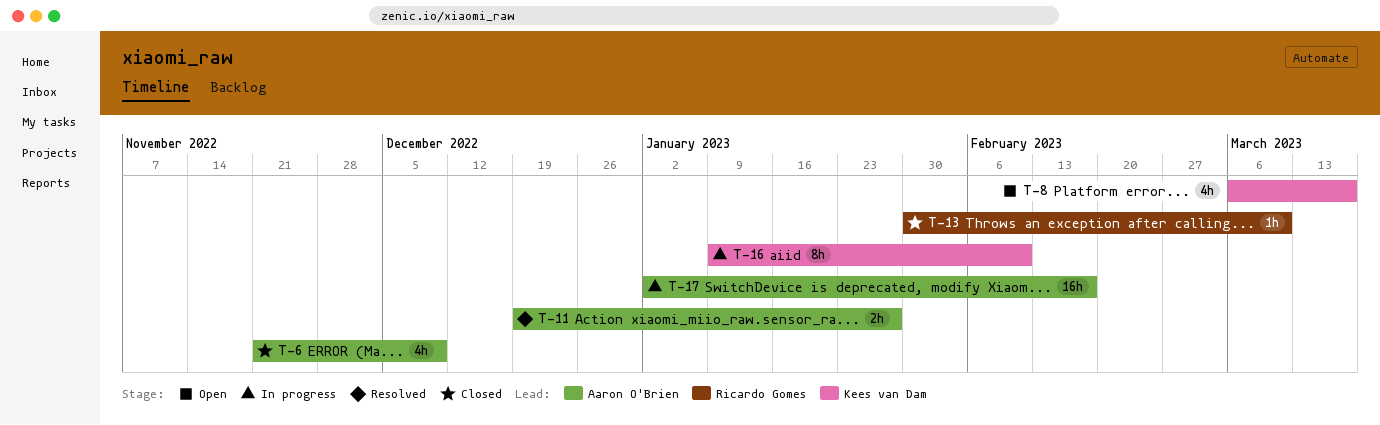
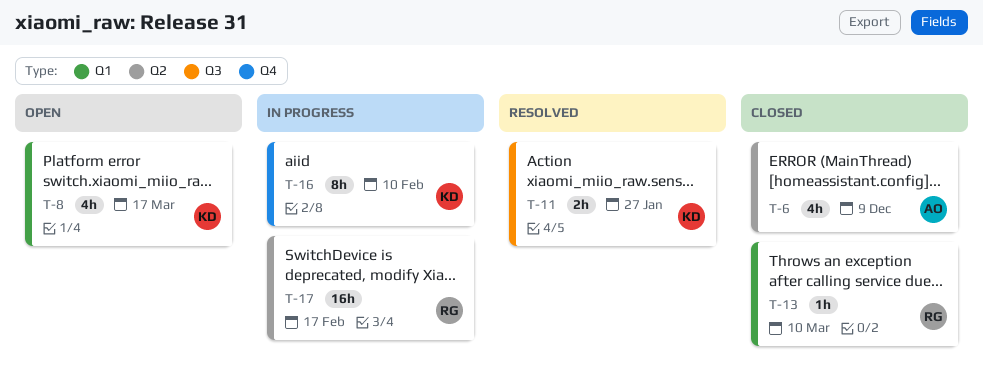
T-11, owner: Aaron O'Brien -> Kees van Dam
T-17, owner: Aaron O'Brien -> Ricardo Gomes

